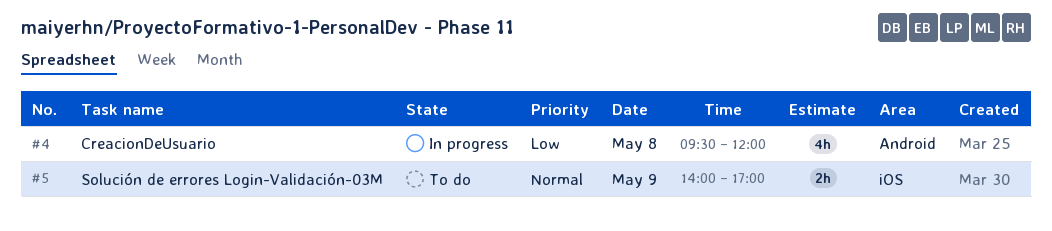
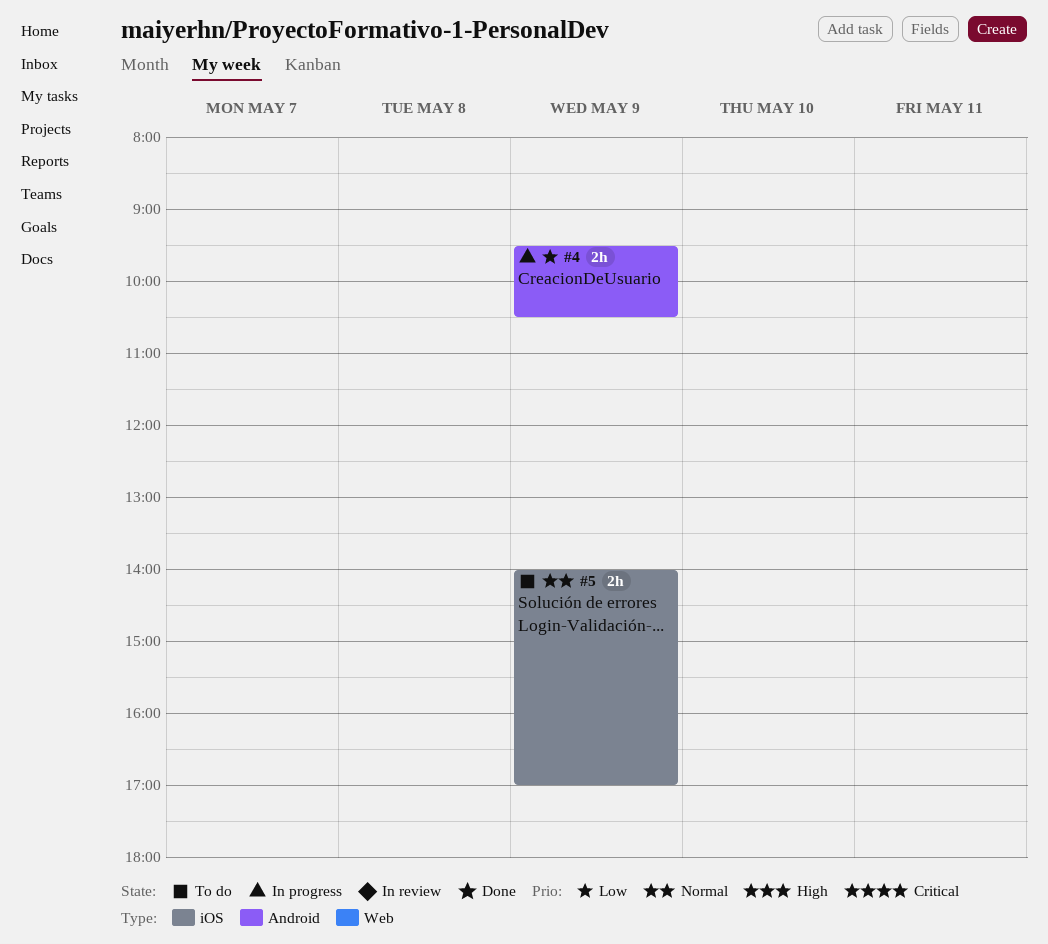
#4, estimate: 4h -> 2h
#4, day: May 8 -> May 9
#4, ends: 12:00 -> 10:30

